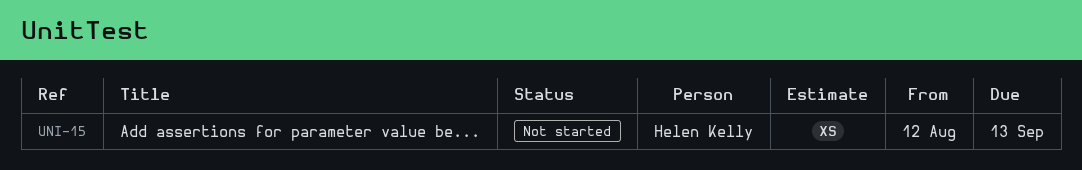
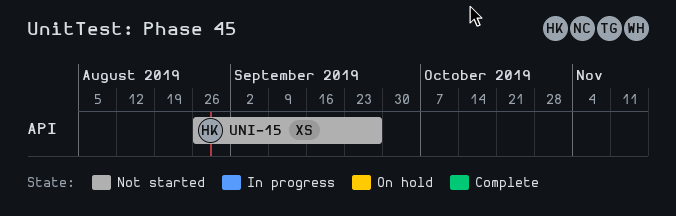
UNI-15, start: Aug 12 -> Aug 26
UNI-15, due: Sep 13 -> Sep 27

